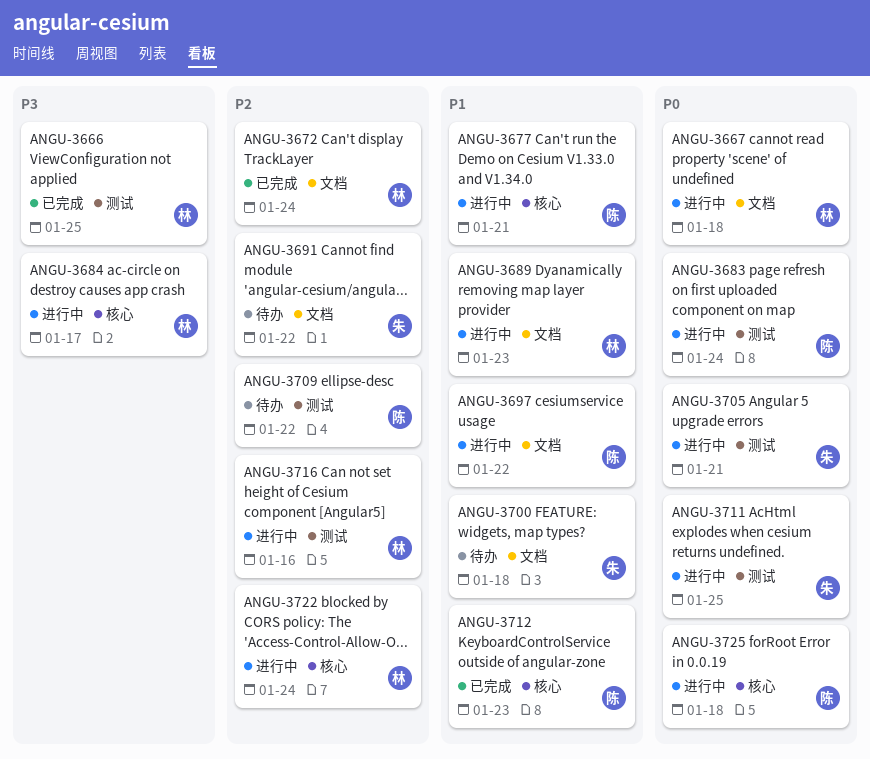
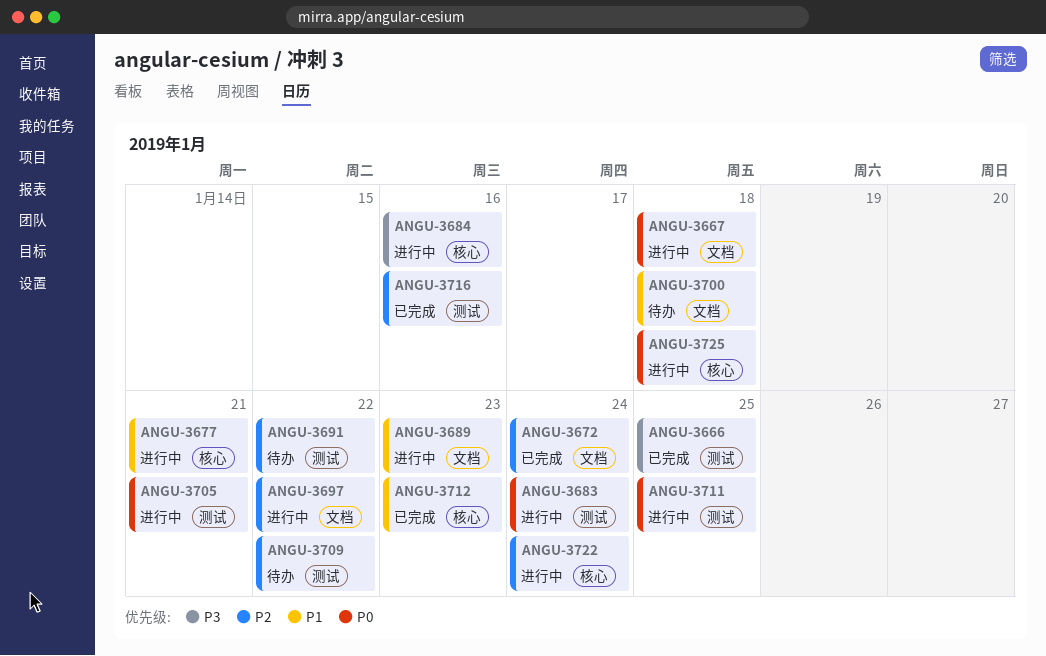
ANGU-3684, due: Jan 17 -> Jan 16
ANGU-3691, label: 文档 -> 测试
ANGU-3697, priority: P1 -> P2
ANGU-3716, status: 进行中 -> 已完成

